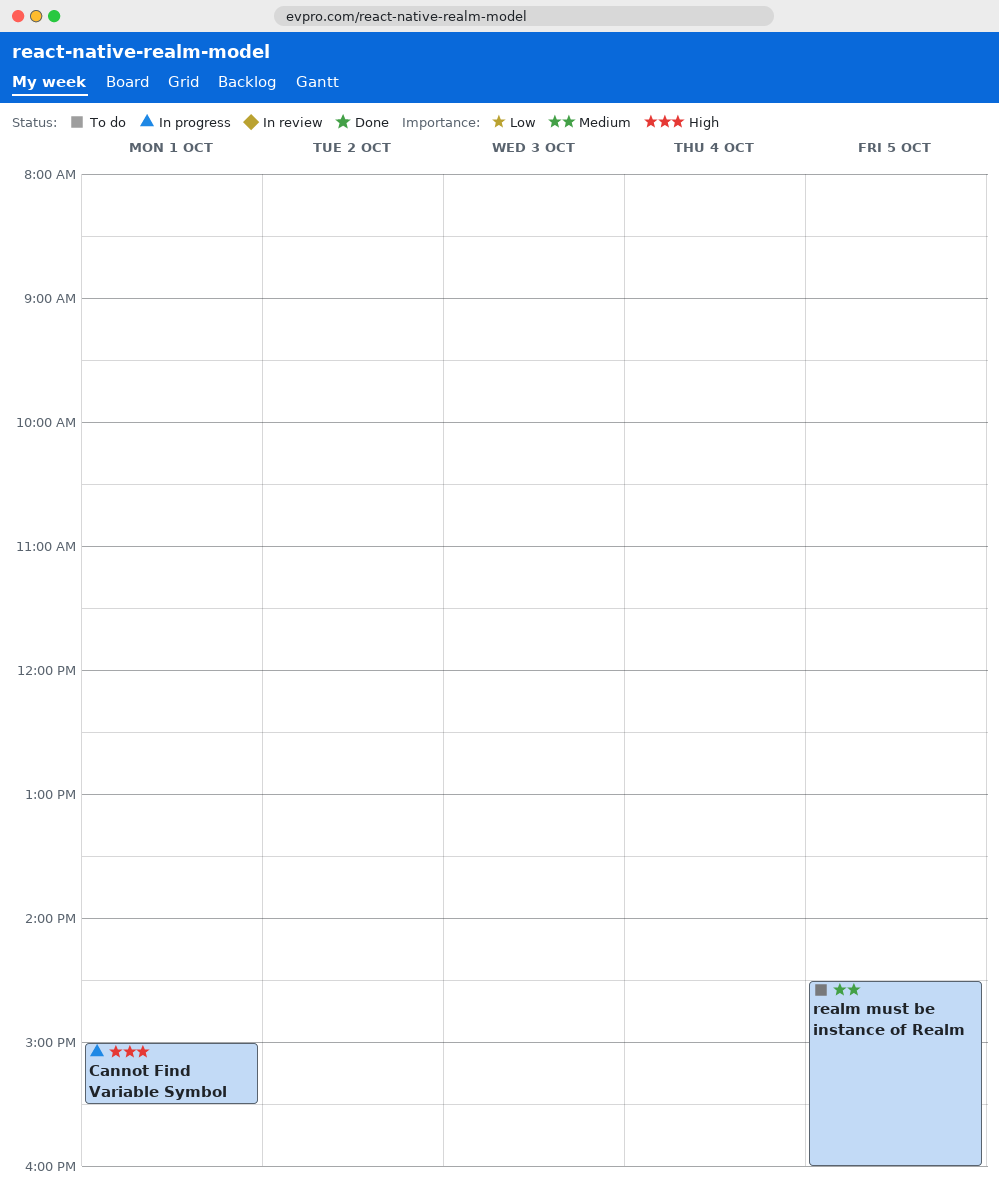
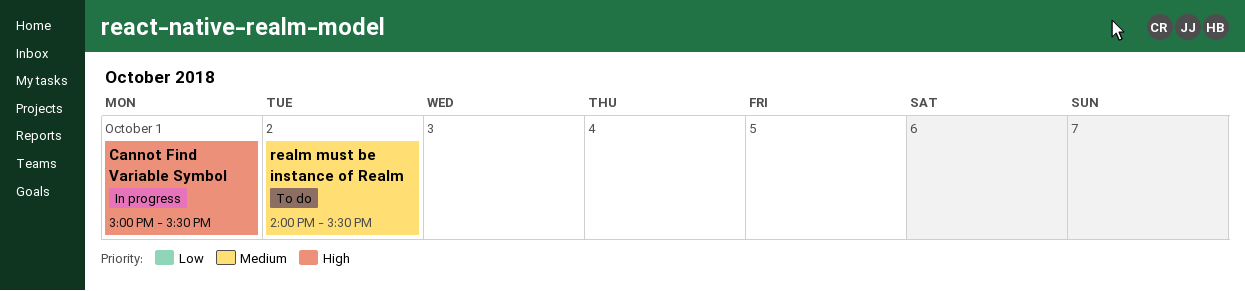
realm must be instance of Realm, day: Oct 5 -> Oct 2
realm must be instance of Realm, begins: 14:30 -> 14:00
realm must be instance of Realm, ends: 16:00 -> 15:30

